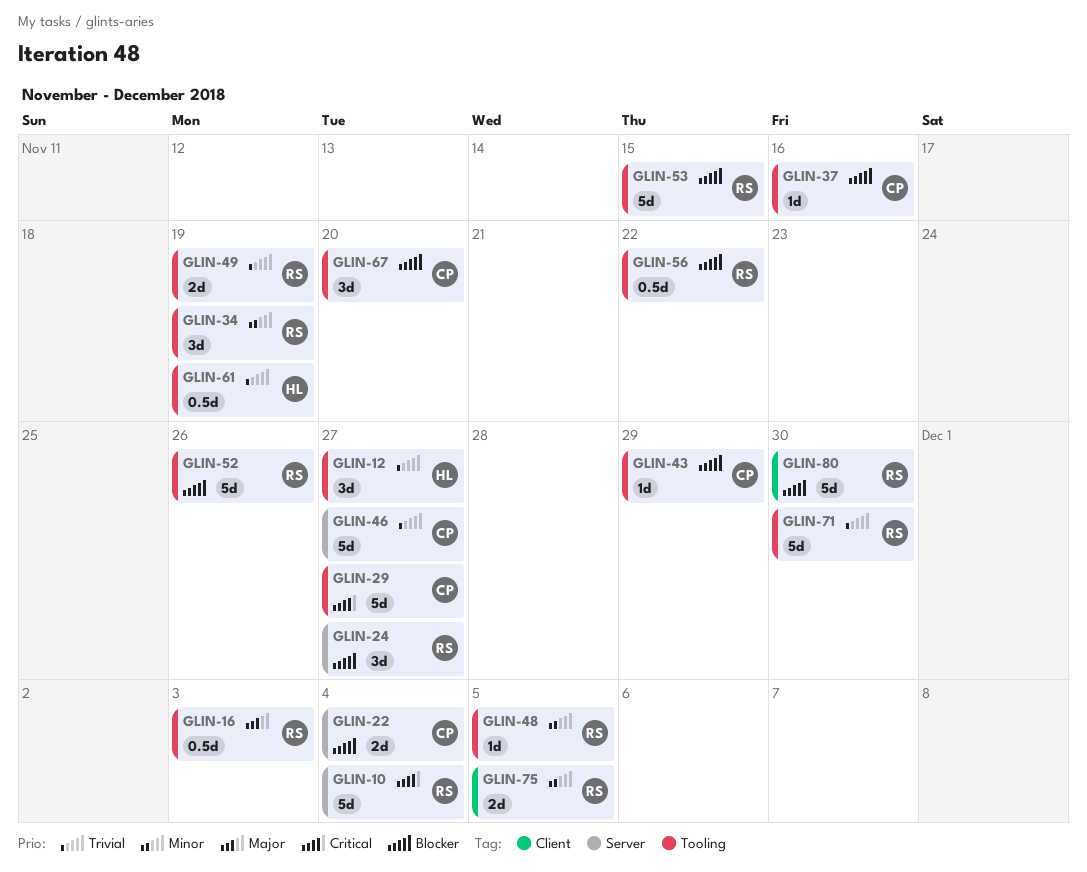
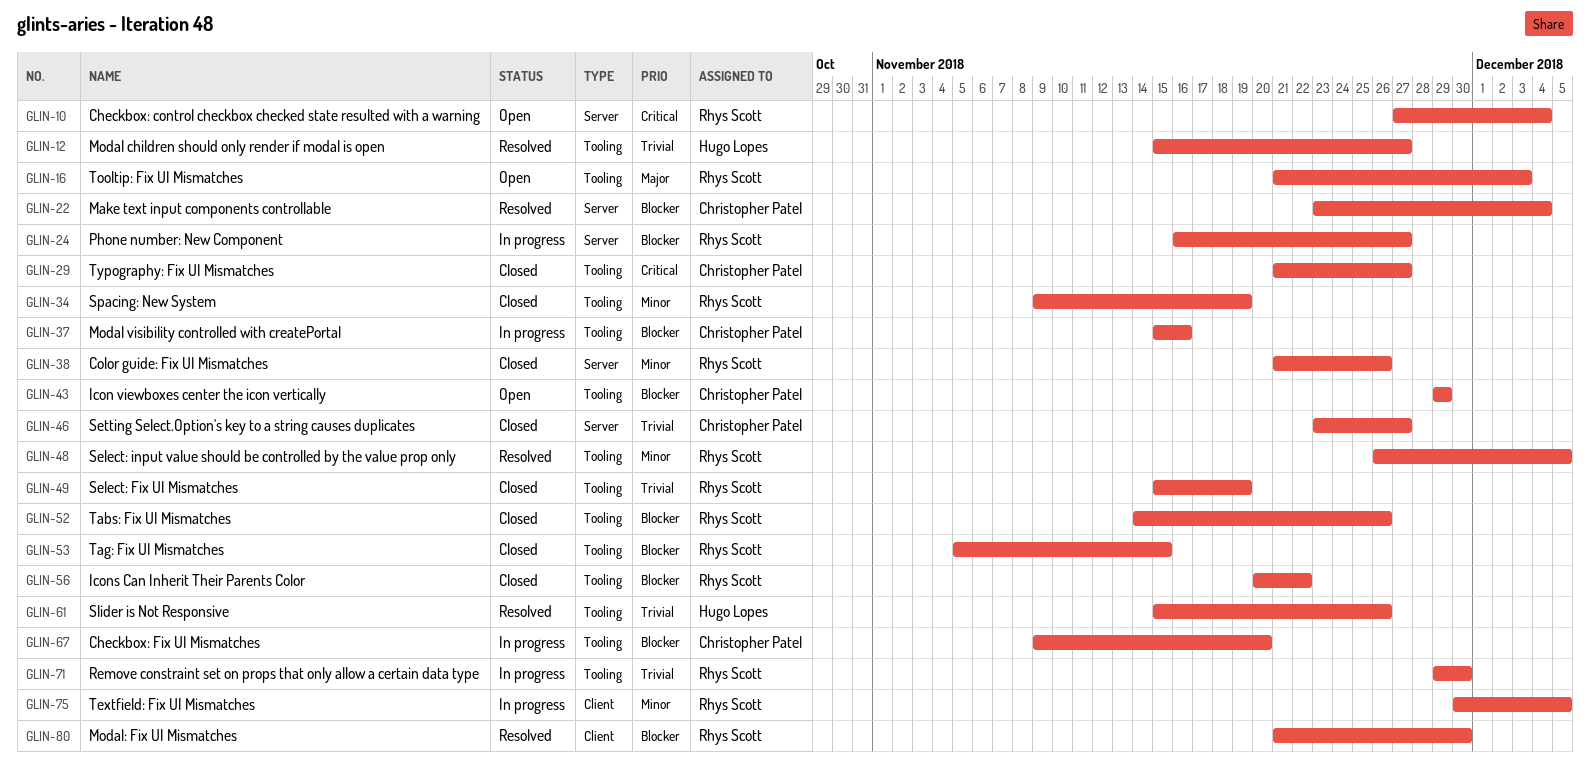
GLIN-38: none -> present
GLIN-61, due: Nov 19 -> Nov 26

